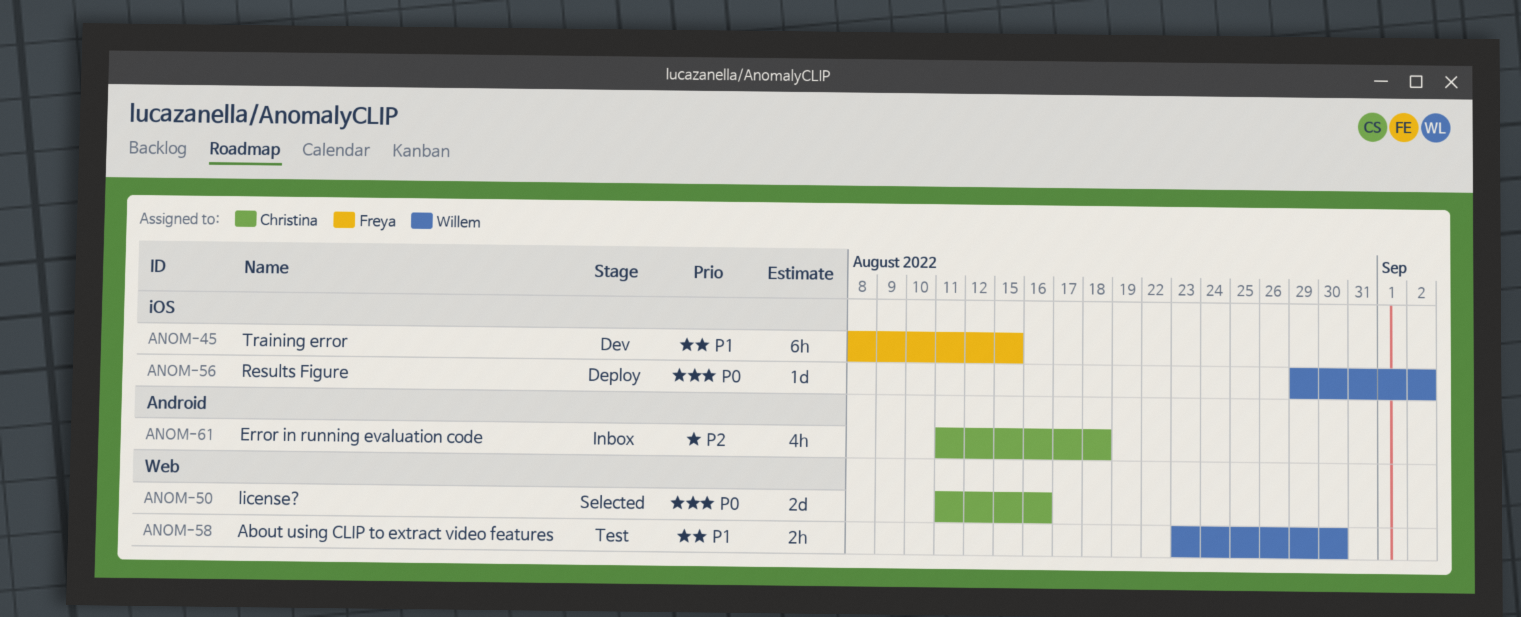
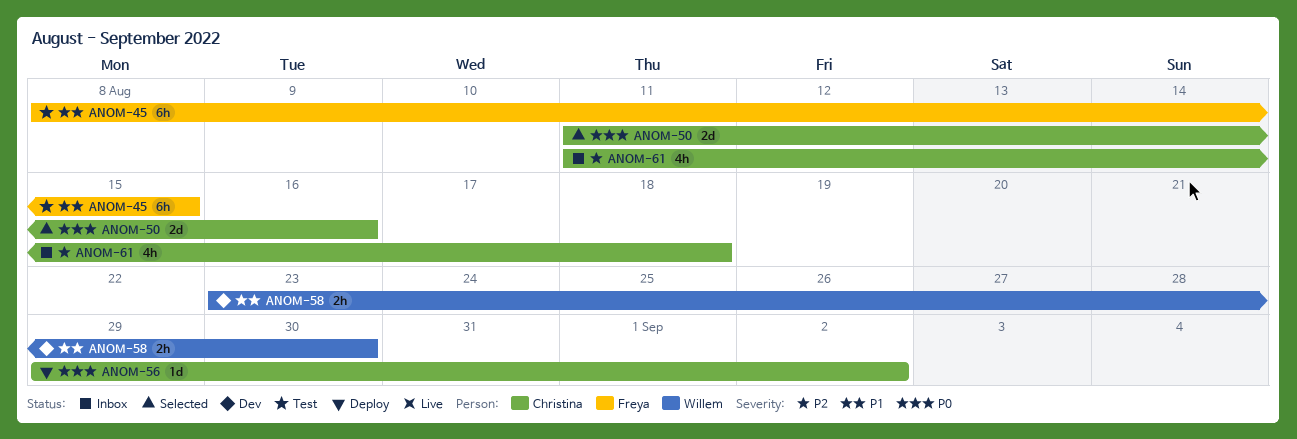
ANOM-45, status: Dev -> Test
ANOM-56, owner: Willem -> Christina
ANOM-58, status: Test -> Dev

